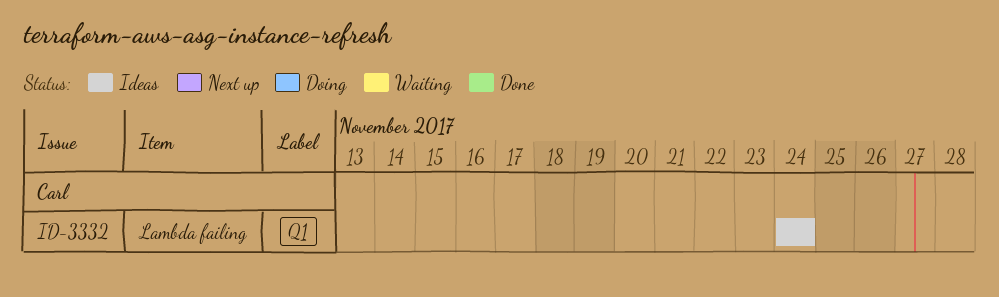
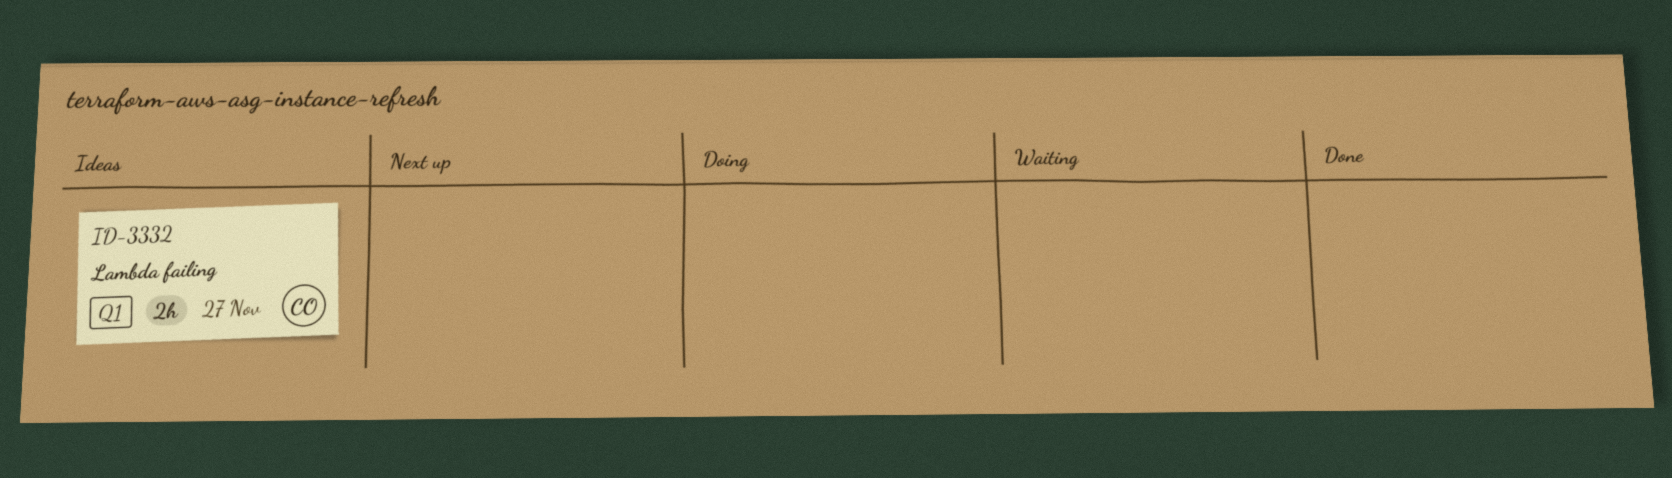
ID-3332, due: Nov 24 -> Nov 27

